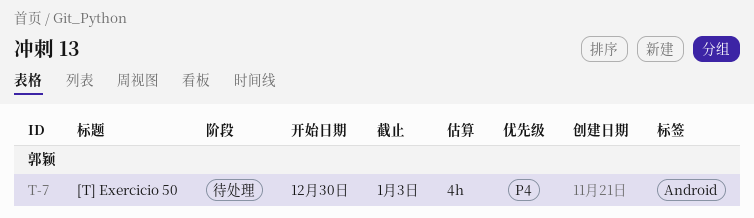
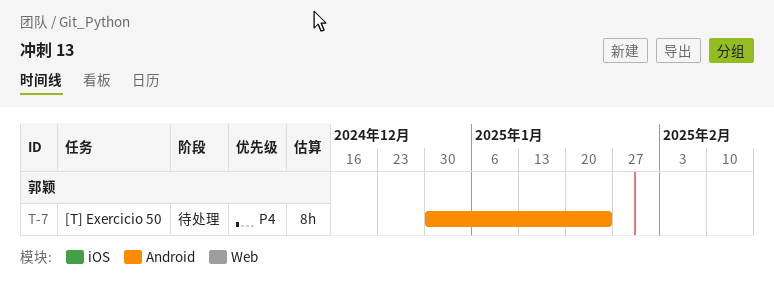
T-7, estimate: 4h -> 8h
T-7, due: Jan 3 -> Jan 24

